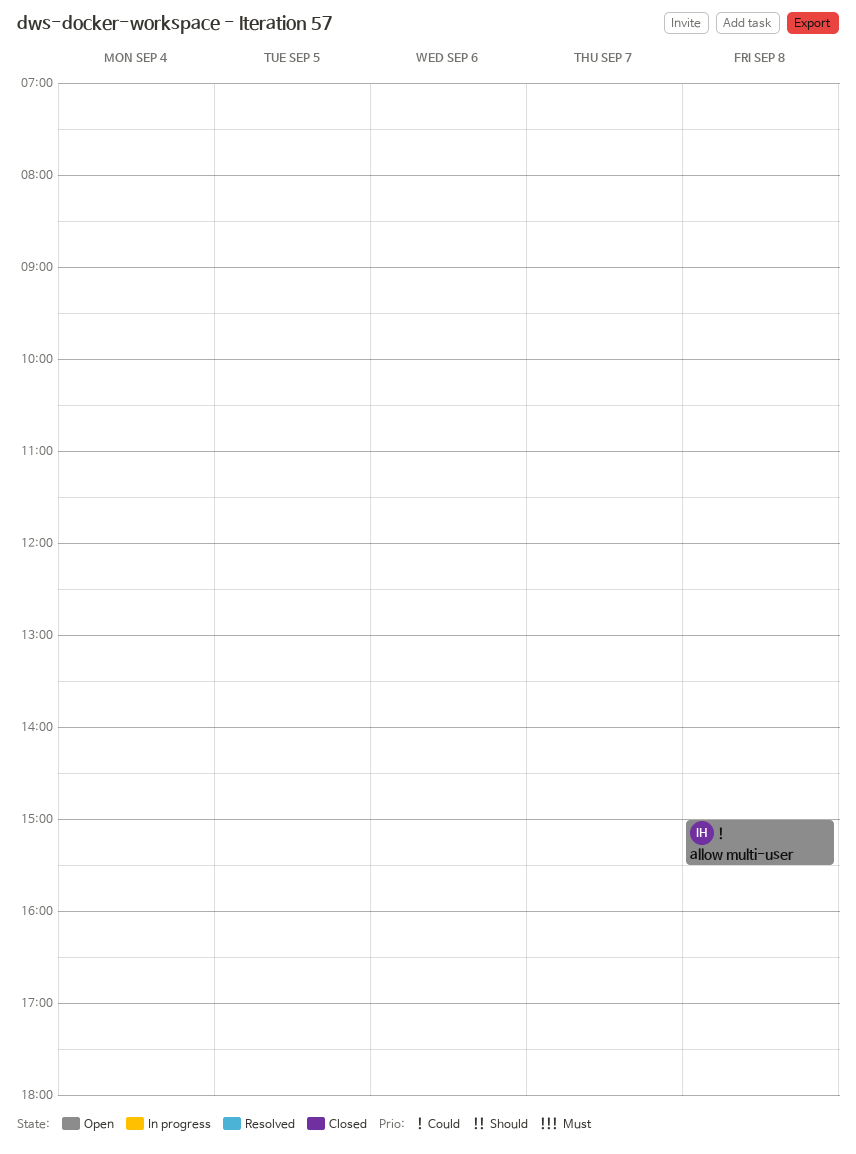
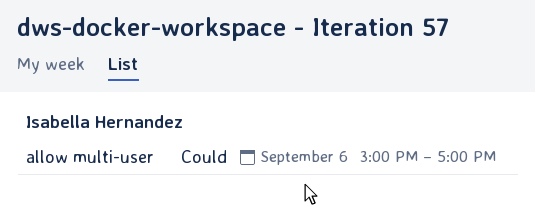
allow multi-user, day: Sep 8 -> Sep 6
allow multi-user, ends: 15:30 -> 17:00

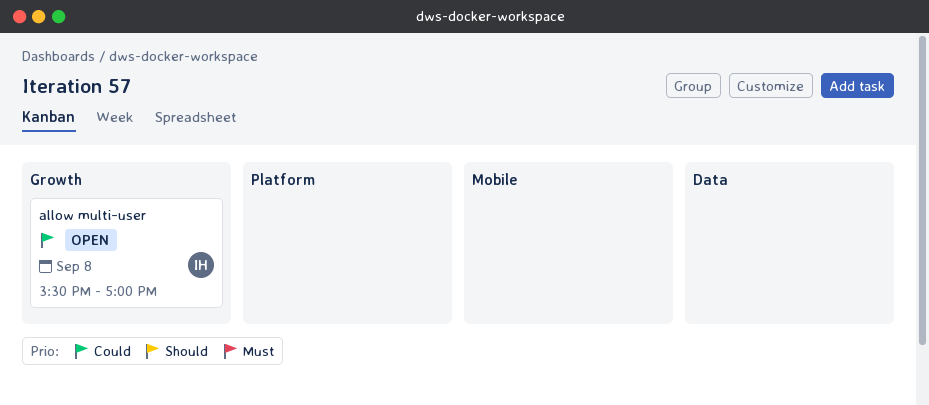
allow multi-user, day: Sep 6 -> Sep 8
allow multi-user, begins: 15:00 -> 15:30

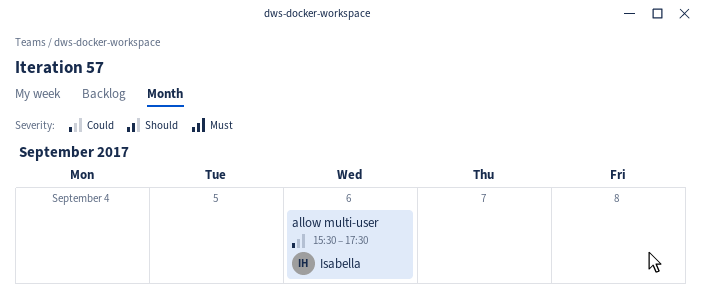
allow multi-user, day: Sep 8 -> Sep 6
allow multi-user, ends: 17:00 -> 17:30

